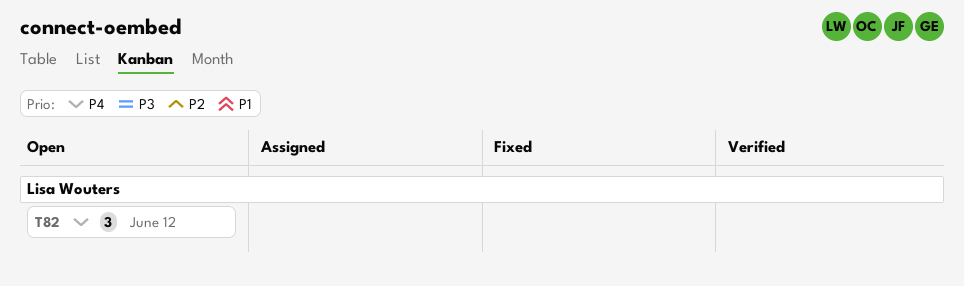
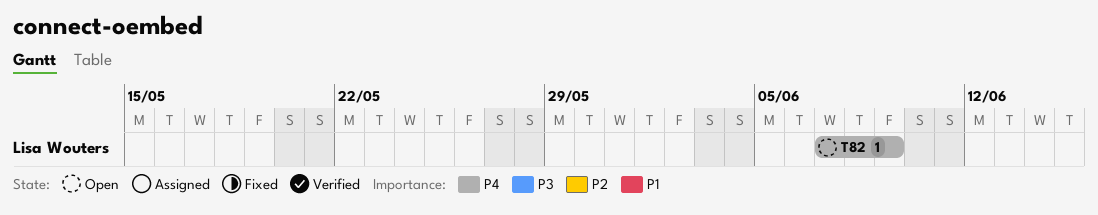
T82, estimate: 3 -> 1
T82, due: Jun 12 -> Jun 9

